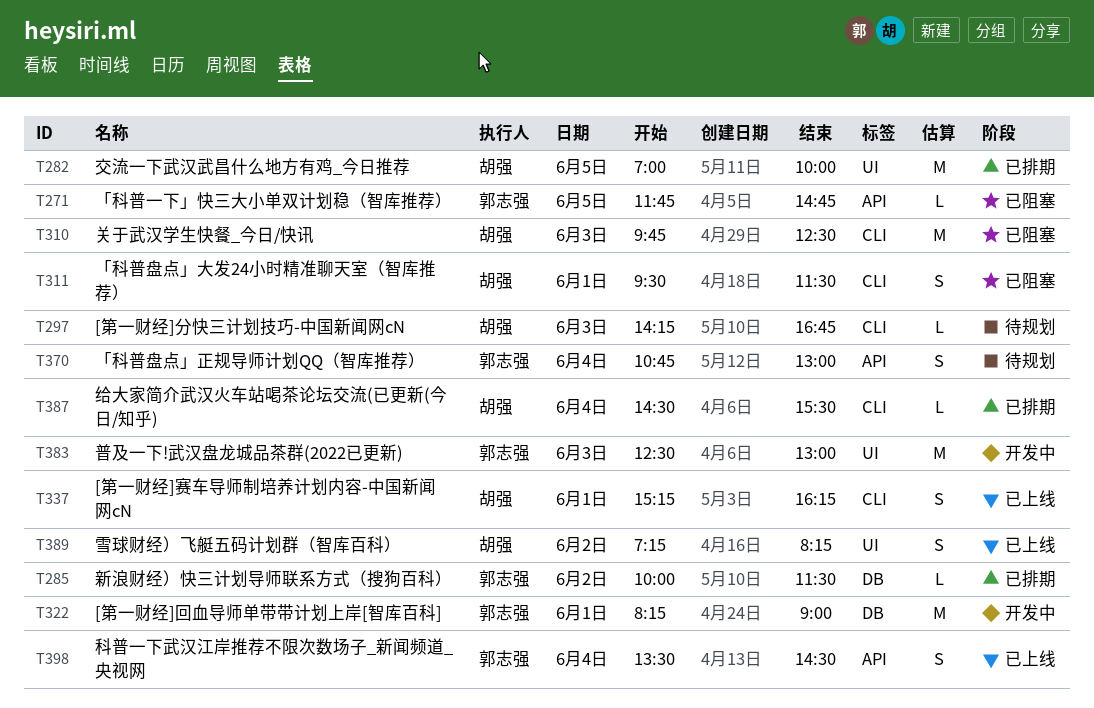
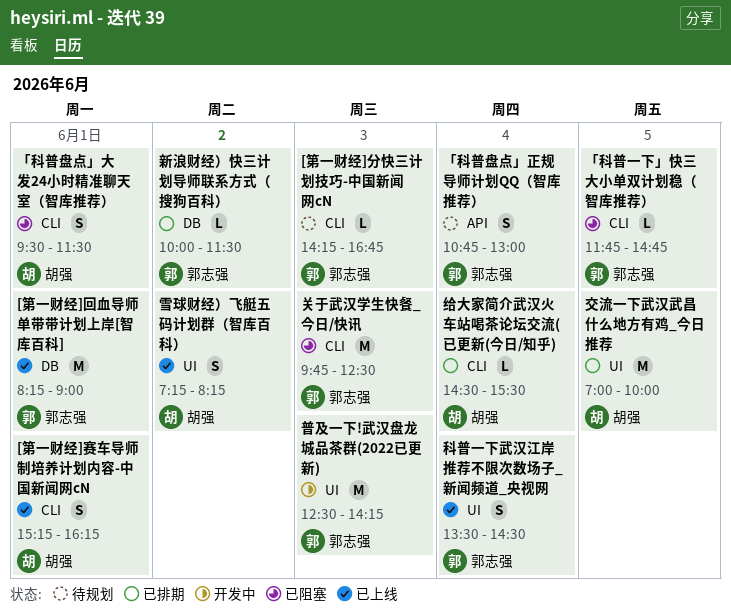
[第一财经]分快三计划技巧-中国新闻网cN, owner: 胡强 -> 郭志强
[第一财经]回血导师单带带计划上岸[智库百科], status: 开发中 -> 已上线
「科普一下」快三大小单双计划稳（智库推荐）, label: API -> CLI
关于武汉学生快餐_今日/快讯, owner: 胡强 -> 郭志强
普及一下!武汉盘龙城品茶群(2022已更新), ends: 13:00 -> 14:15
科普一下武汉江岸推荐不限次数场子_新闻频道_央视网, label: API -> UI

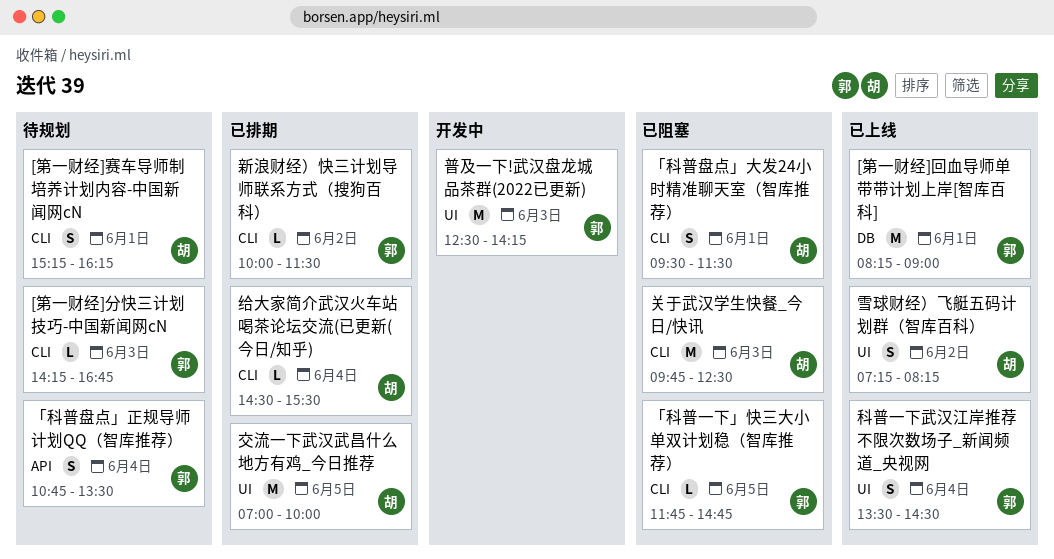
[第一财经]赛车导师制培养计划内容-中国新闻网cN, status: 已上线 -> 待规划
「科普盘点」正规导师计划QQ（智库推荐）, ends: 13:00 -> 13:30
关于武汉学生快餐_今日/快讯, owner: 郭志强 -> 胡强
新浪财经）快三计划导师联系方式（搜狗百科）, label: DB -> CLI

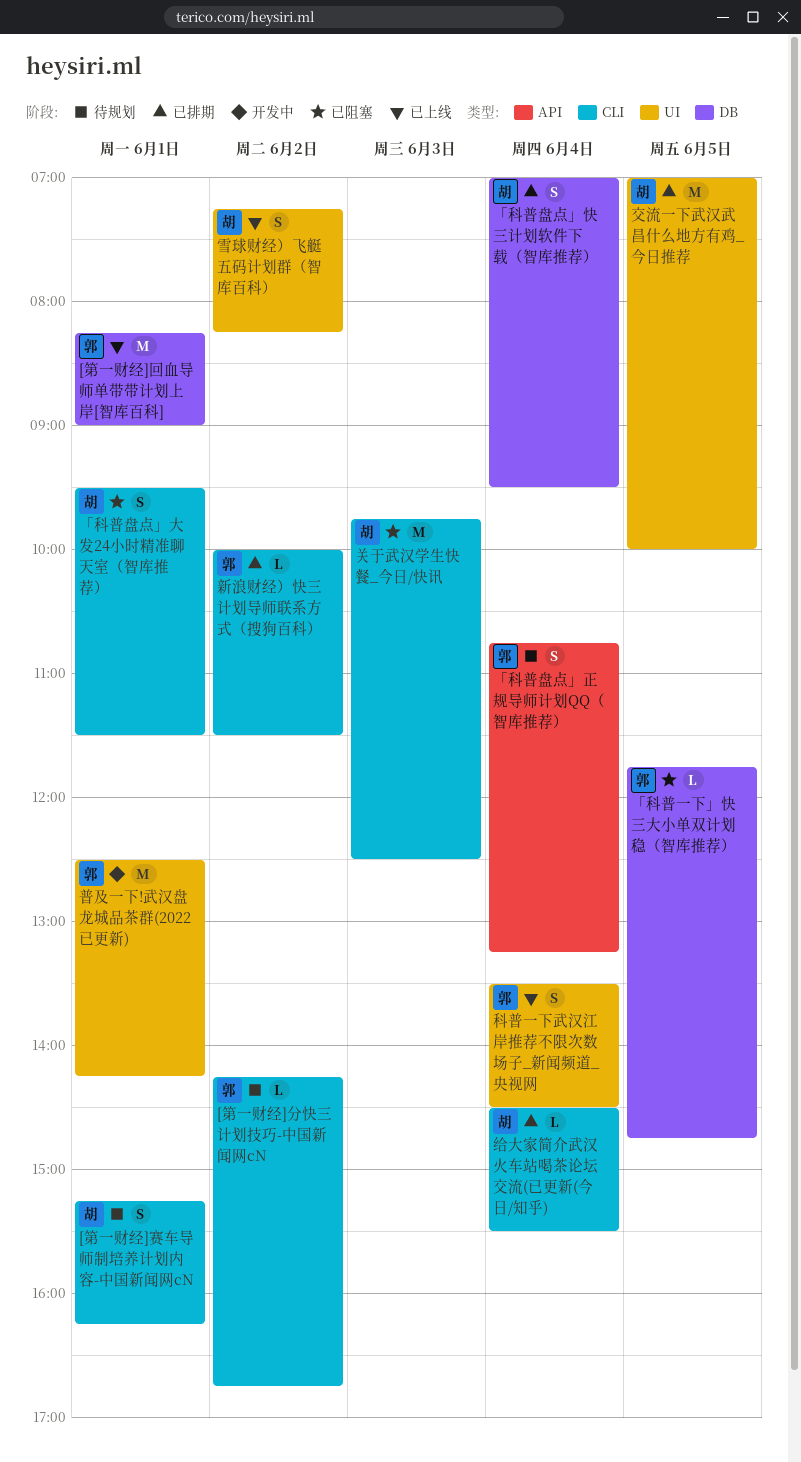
[第一财经]分快三计划技巧-中国新闻网cN, day: Jun 3 -> Jun 2
「科普一下」快三大小单双计划稳（智库推荐）, label: CLI -> DB
「科普盘点」快三计划软件下载（智库推荐）: none -> present
「科普盘点」正规导师计划QQ（智库推荐）, ends: 13:30 -> 13:15
普及一下!武汉盘龙城品茶群(2022已更新), day: Jun 3 -> Jun 1

